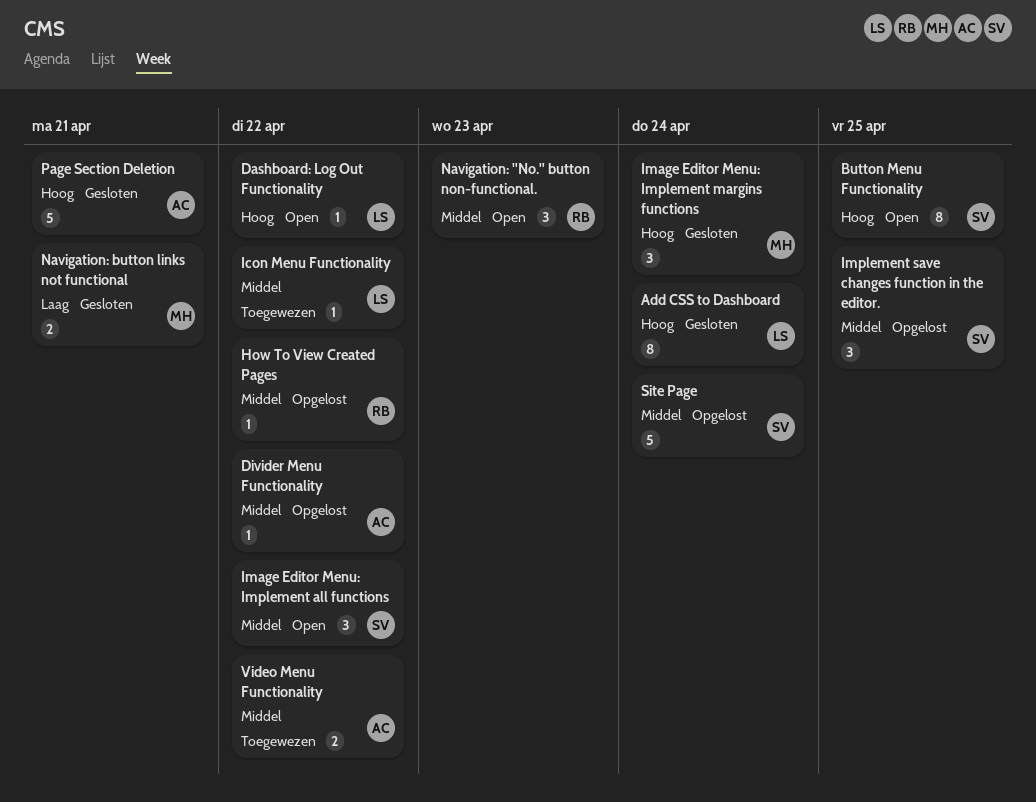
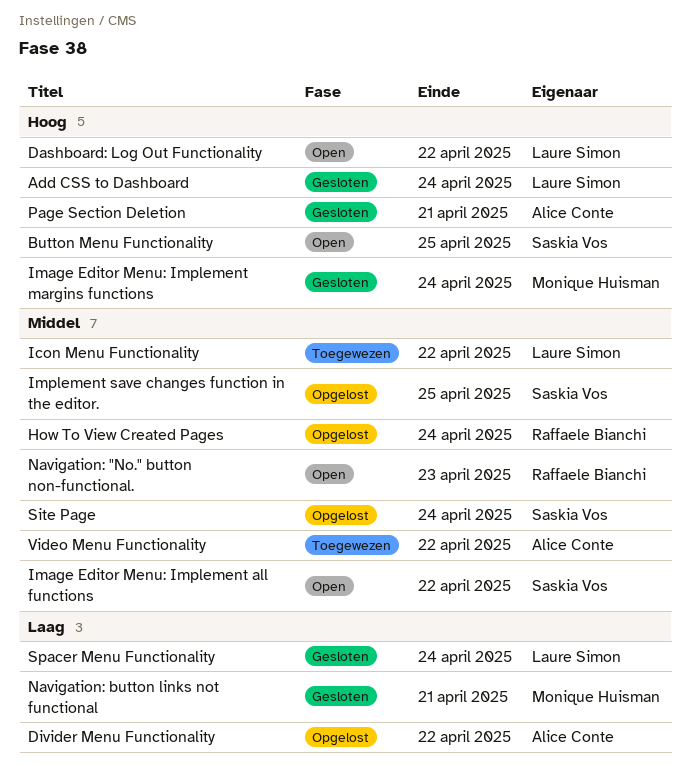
Divider Menu Functionality, priority: Middel -> Laag
How To View Created Pages, due: Apr 22 -> Apr 24
Spacer Menu Functionality: none -> present

